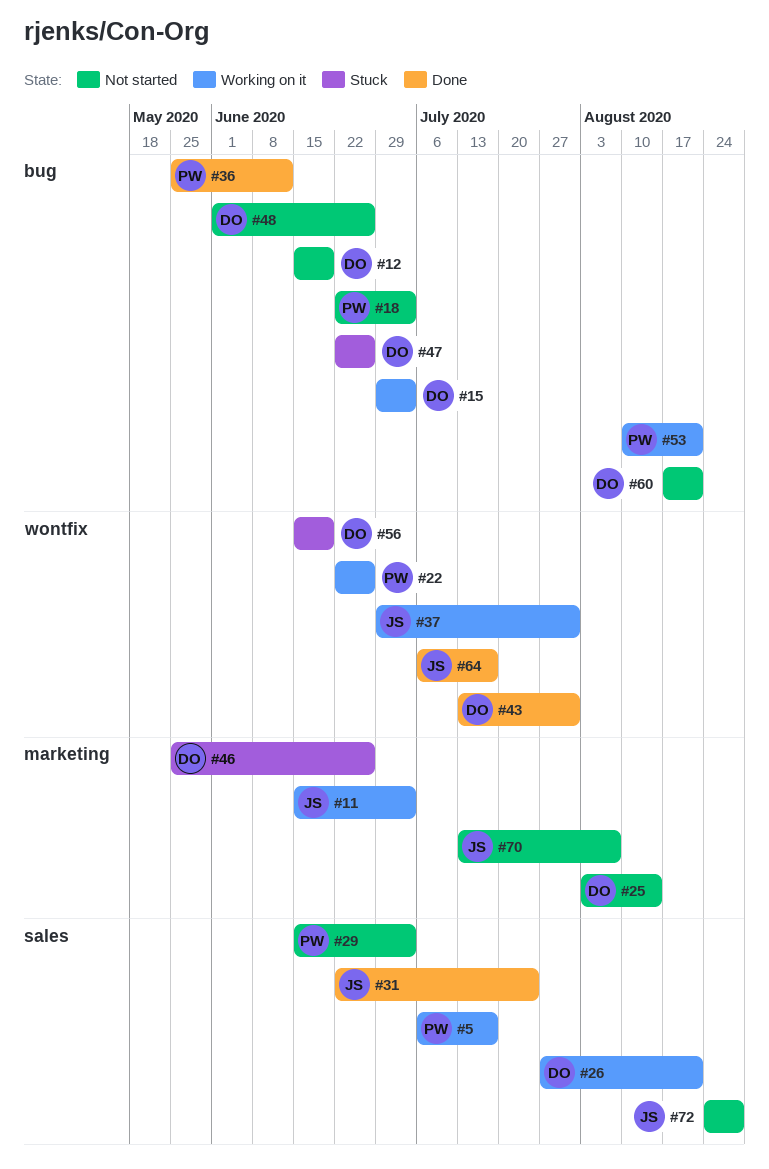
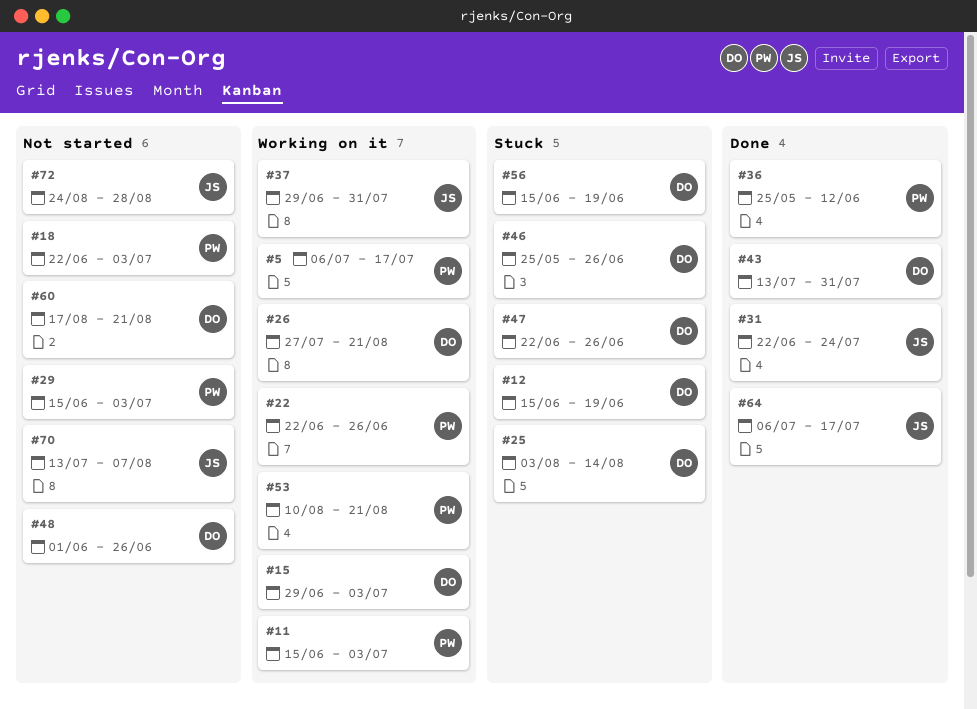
#11, owner: JS -> PW
#12, status: Not started -> Stuck
#25, status: Not started -> Stuck

